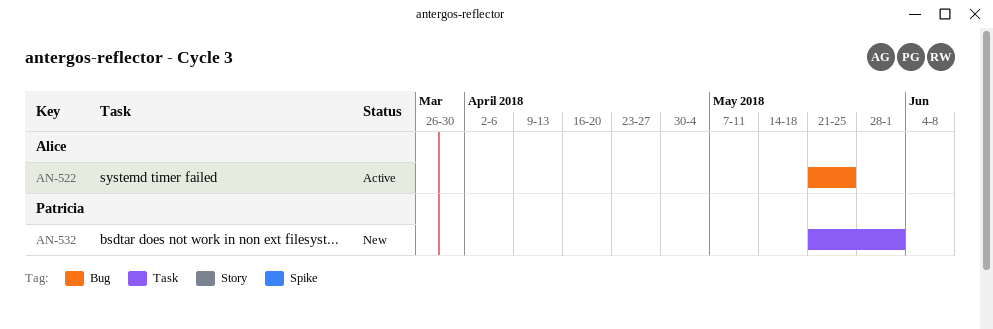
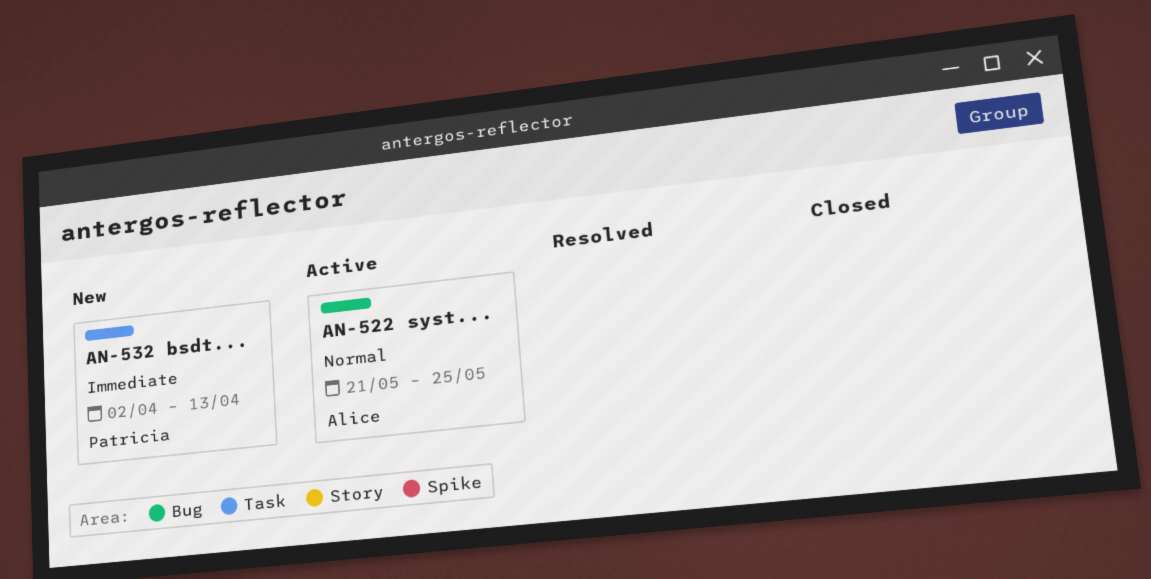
AN-532, start: May 21 -> Apr 2
AN-532, due: Jun 1 -> Apr 13

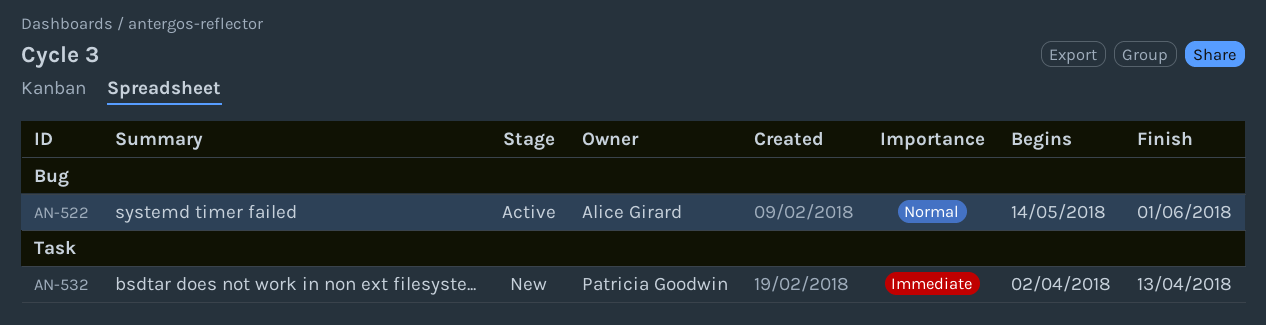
AN-522, start: May 21 -> May 14
AN-522, due: May 25 -> Jun 1

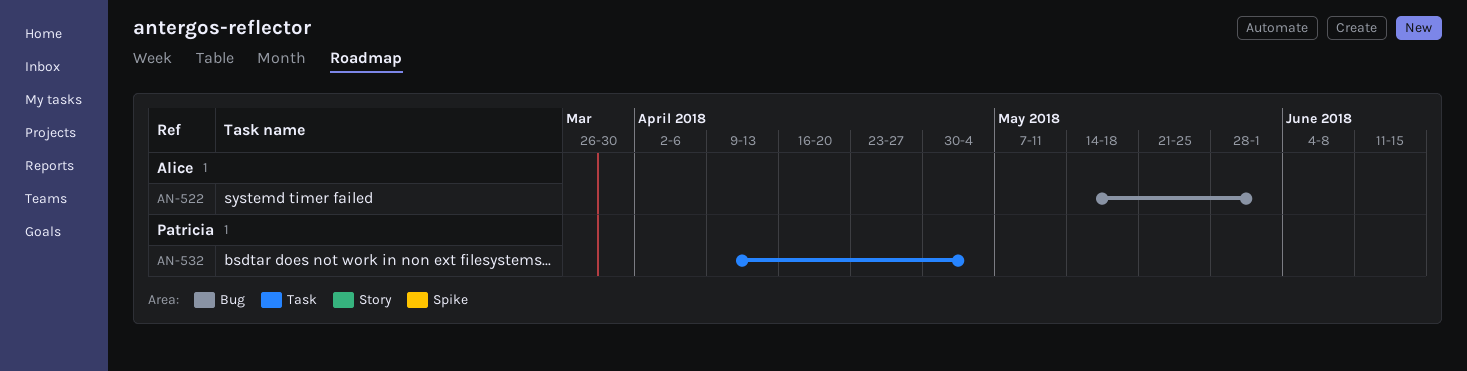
AN-532, start: Apr 2 -> Apr 9
AN-532, due: Apr 13 -> May 4

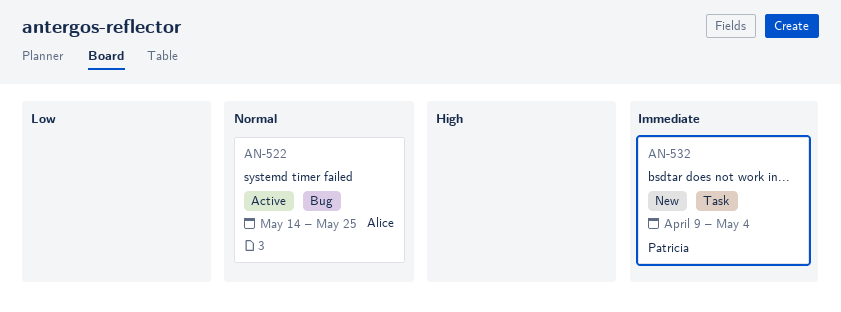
AN-522, due: Jun 1 -> May 25

